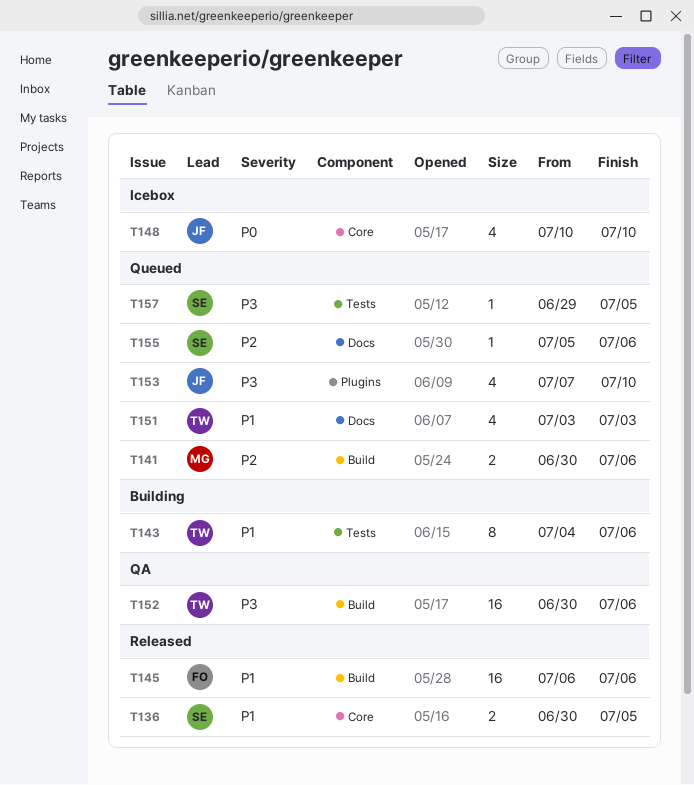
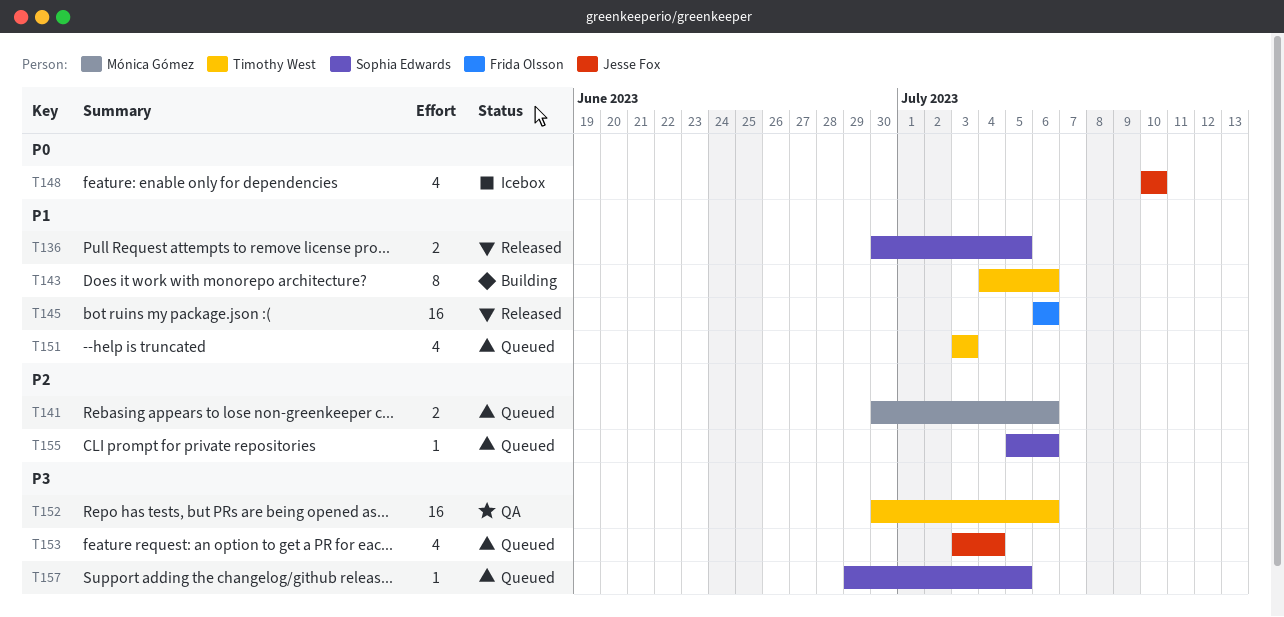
T153, start: Jul 7 -> Jul 3
T153, due: Jul 10 -> Jul 4

